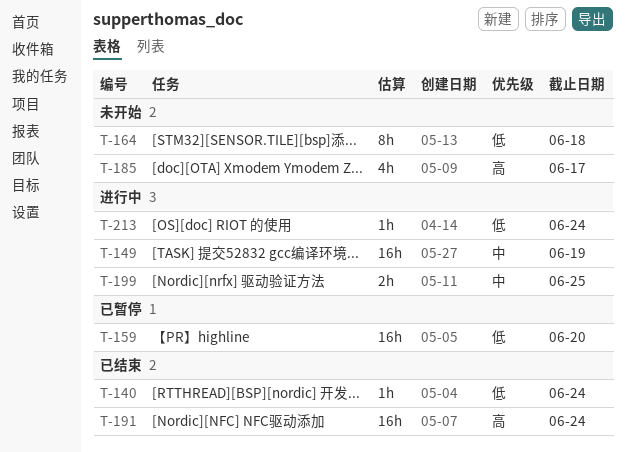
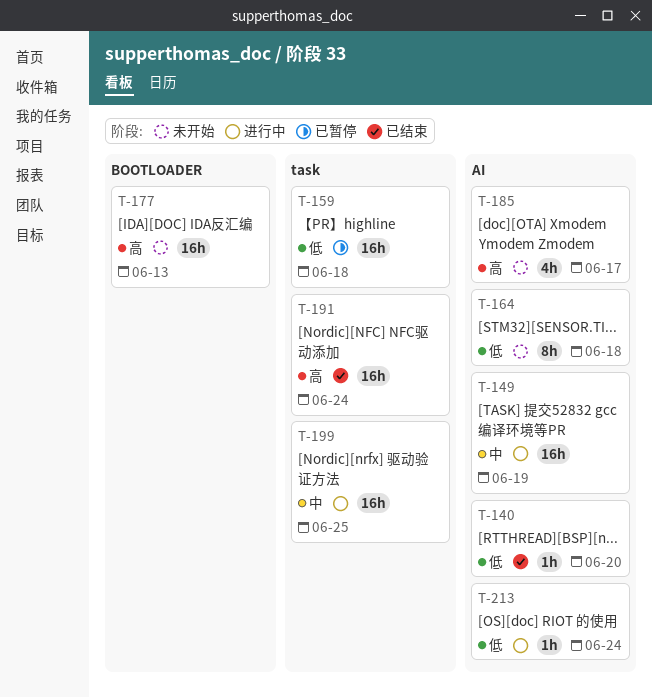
T-140, due: Jun 24 -> Jun 20
T-159, due: Jun 20 -> Jun 18
T-177: none -> present
T-199, estimate: 2h -> 16h

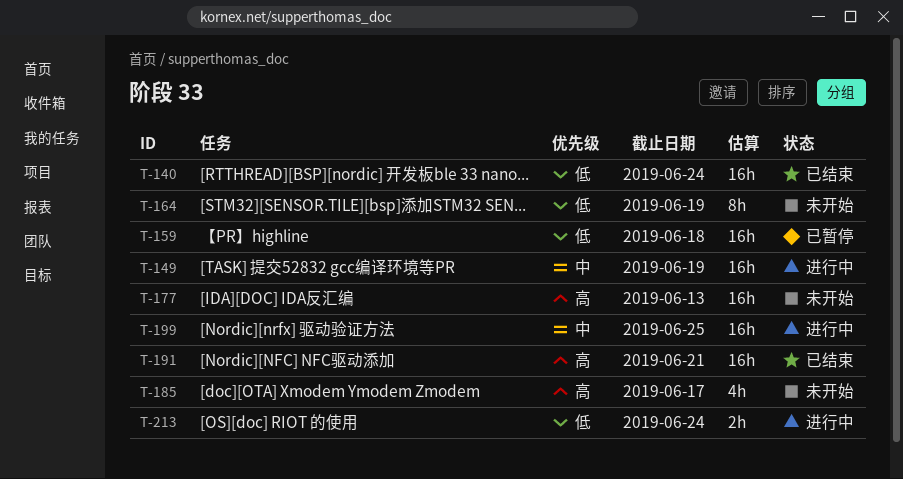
T-140, estimate: 1h -> 16h
T-140, due: Jun 20 -> Jun 24
T-164, due: Jun 18 -> Jun 19
T-191, due: Jun 24 -> Jun 21
T-213, estimate: 1h -> 2h

